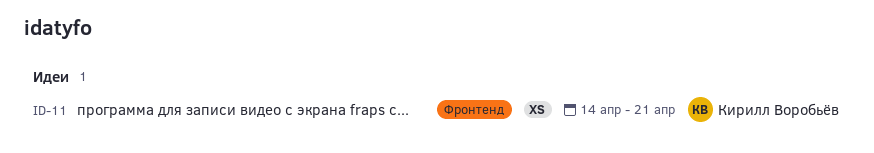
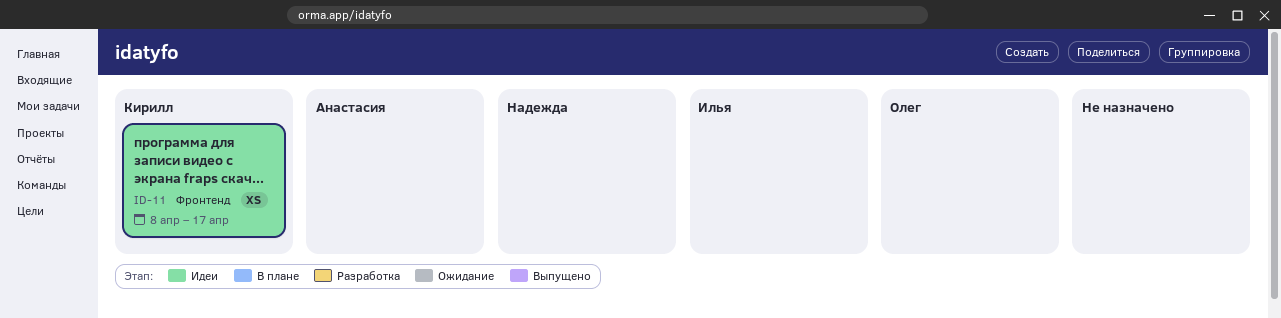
ID-11, start: Apr 14 -> Apr 8
ID-11, due: Apr 21 -> Apr 17

